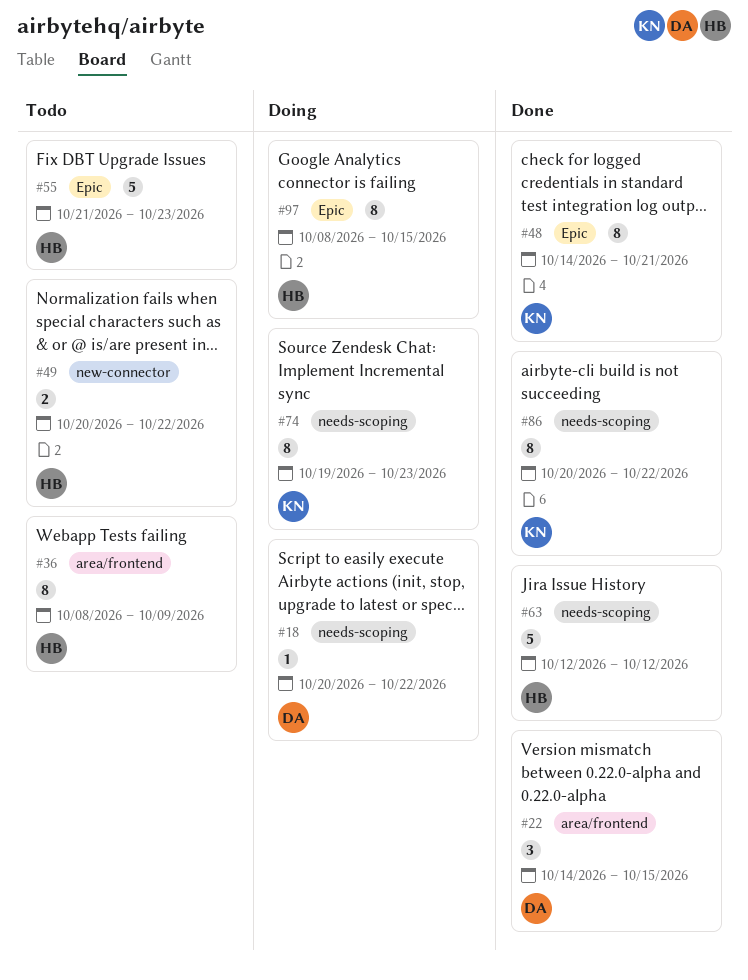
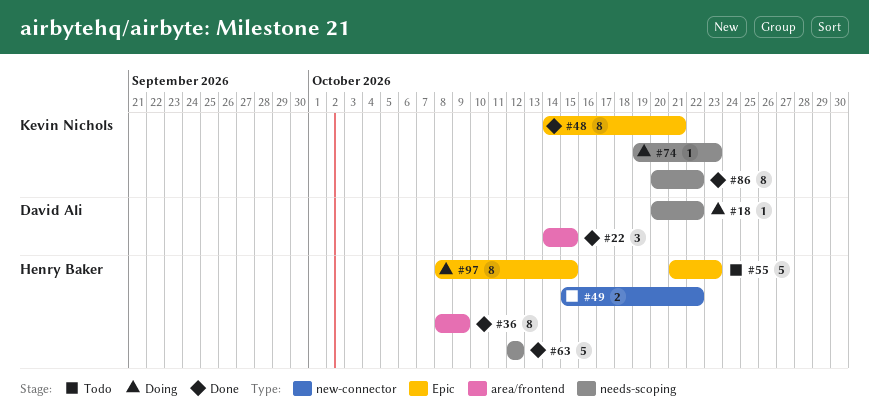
#36, status: Todo -> Done
#49, start: Oct 20 -> Oct 15
#74, estimate: 8 -> 1

